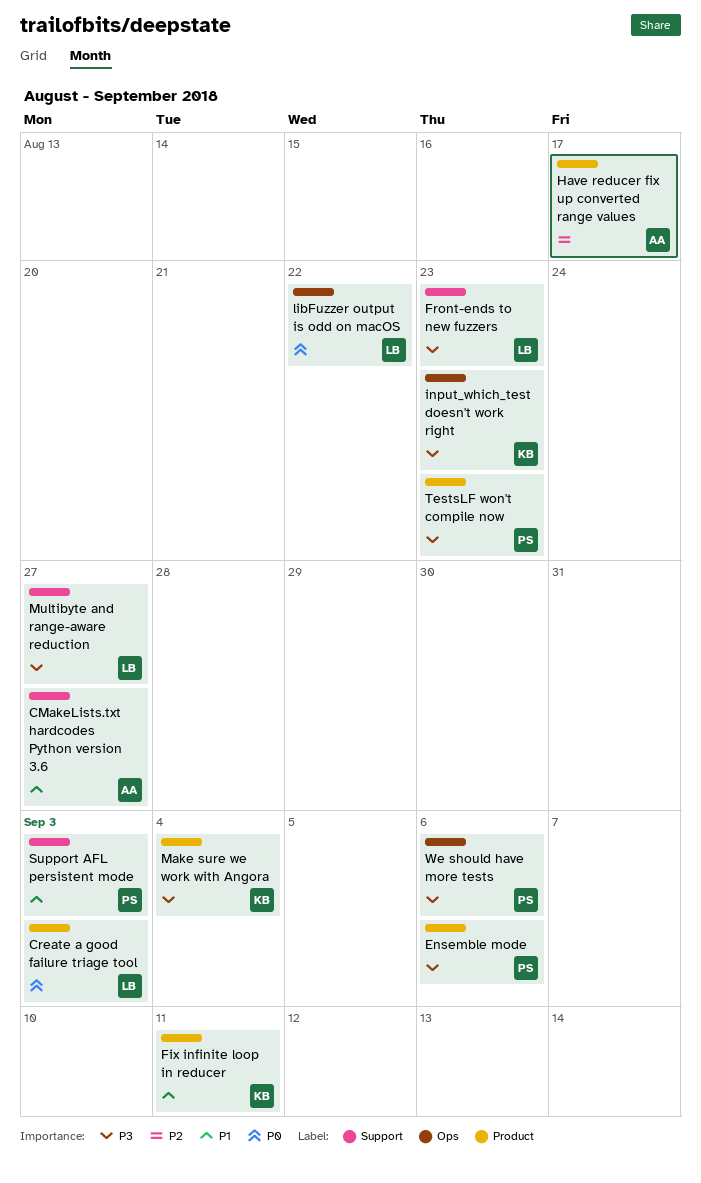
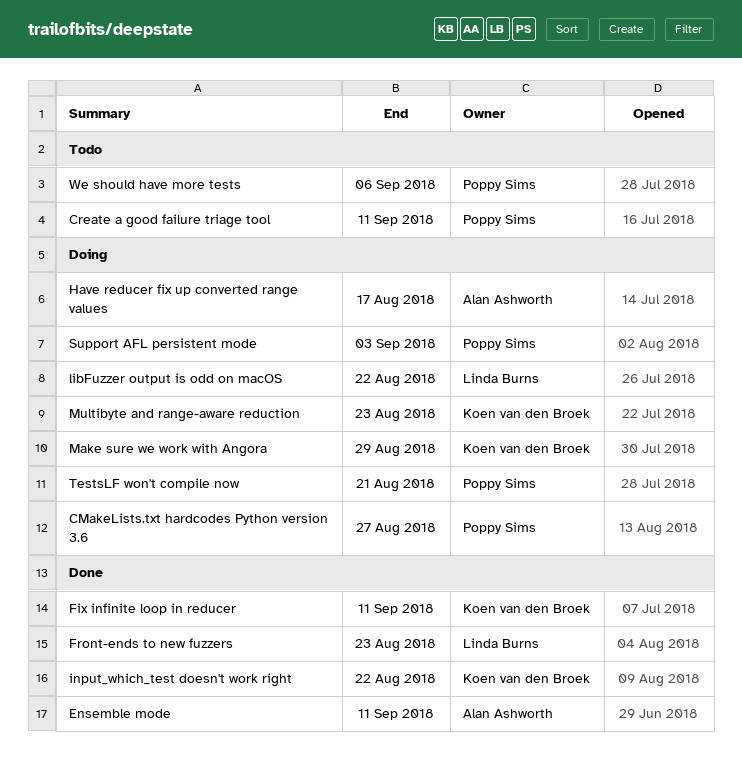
CMakeLists.txt hardcodes Python version 3.6, owner: Alan Ashworth -> Poppy Sims
Create a good failure triage tool, owner: Linda Burns -> Poppy Sims
Create a good failure triage tool, due: Sep 3 -> Sep 11
Ensemble mode, owner: Poppy Sims -> Alan Ashworth
Ensemble mode, due: Sep 6 -> Sep 11
input_which_test doesn't work right, due: Aug 23 -> Aug 22
Make sure we work with Angora, due: Sep 4 -> Aug 29
Multibyte and range-aware reduction, owner: Linda Burns -> Koen van den Broek
Multibyte and range-aware reduction, due: Aug 27 -> Aug 23
TestsLF won't compile now, due: Aug 23 -> Aug 21

